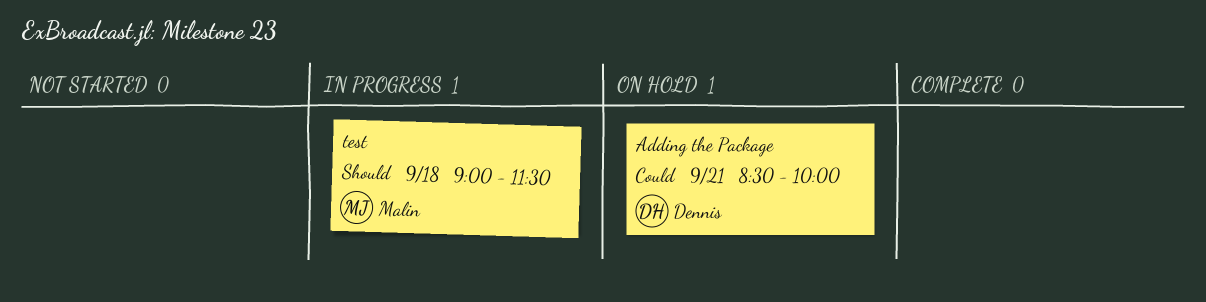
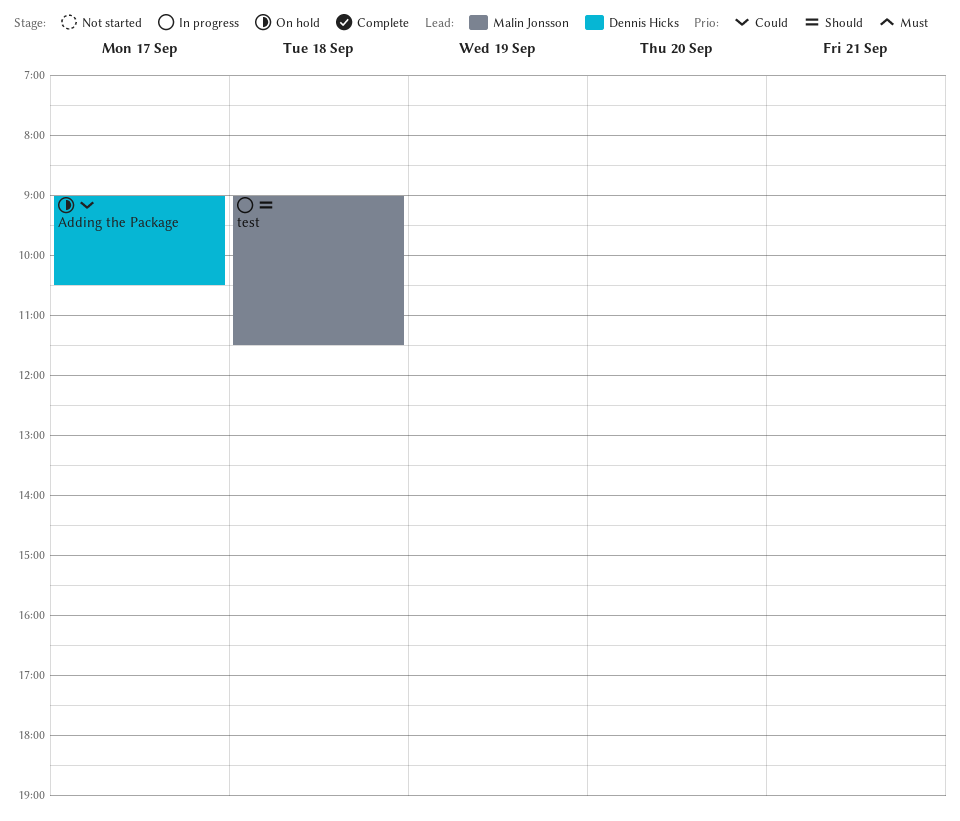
Adding the Package, day: Sep 21 -> Sep 17
Adding the Package, begins: 08:30 -> 09:00
Adding the Package, ends: 10:00 -> 10:30

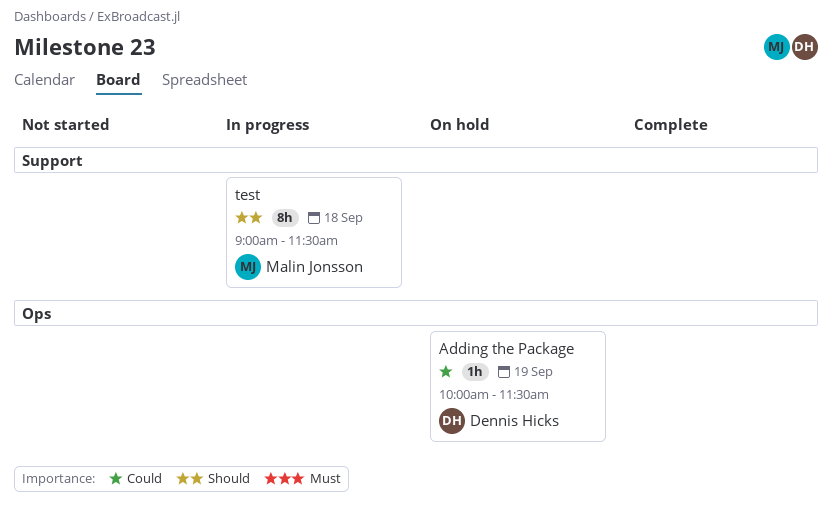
Adding the Package, day: Sep 17 -> Sep 19
Adding the Package, begins: 09:00 -> 10:00
Adding the Package, ends: 10:30 -> 11:30

